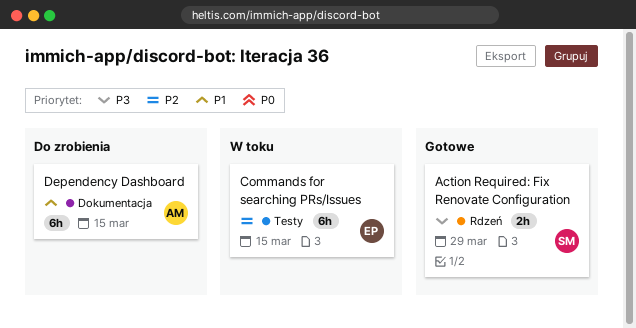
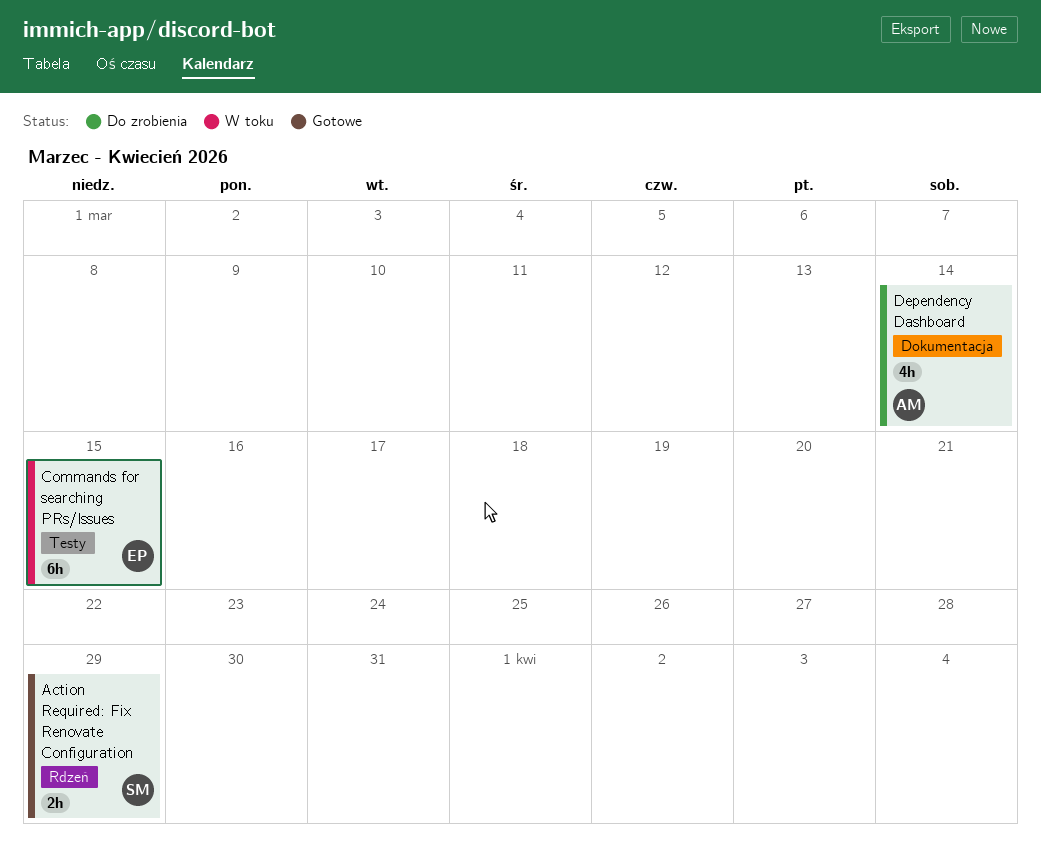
Dependency Dashboard, estimate: 6h -> 4h
Dependency Dashboard, due: Mar 15 -> Mar 14

